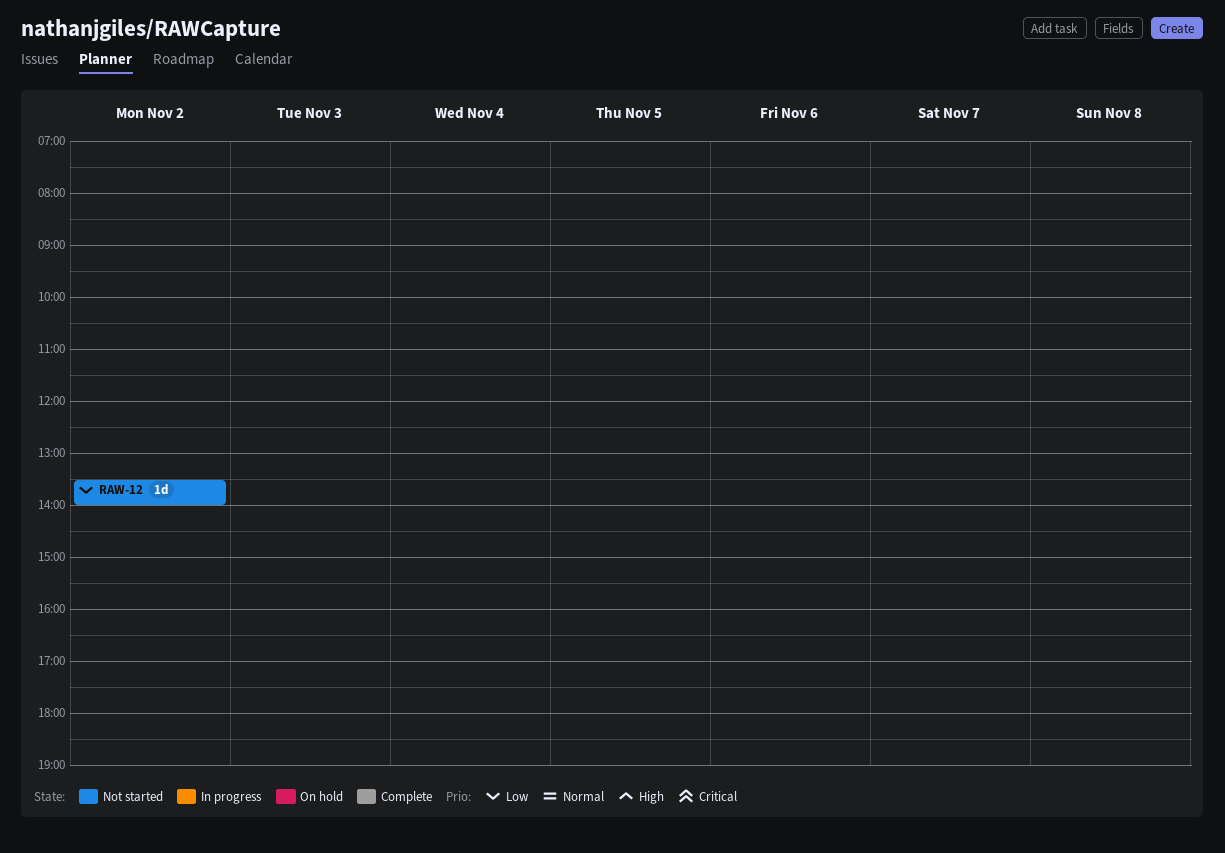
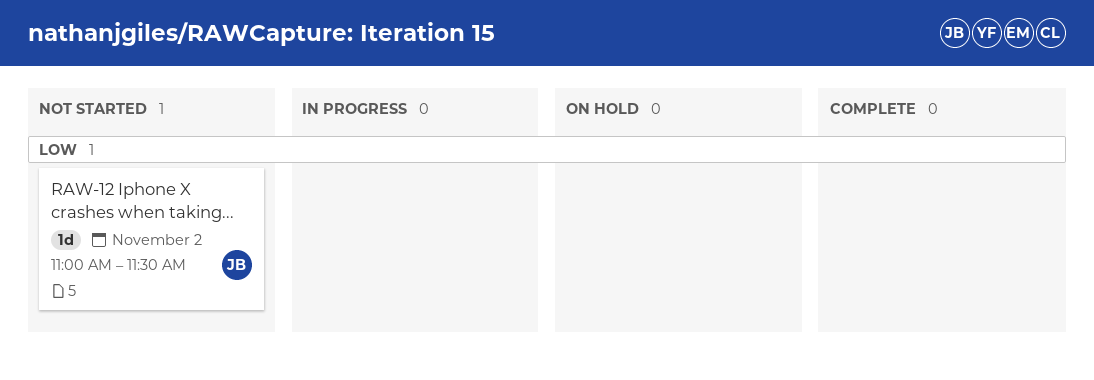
RAW-12, begins: 13:30 -> 11:00
RAW-12, ends: 14:00 -> 11:30

